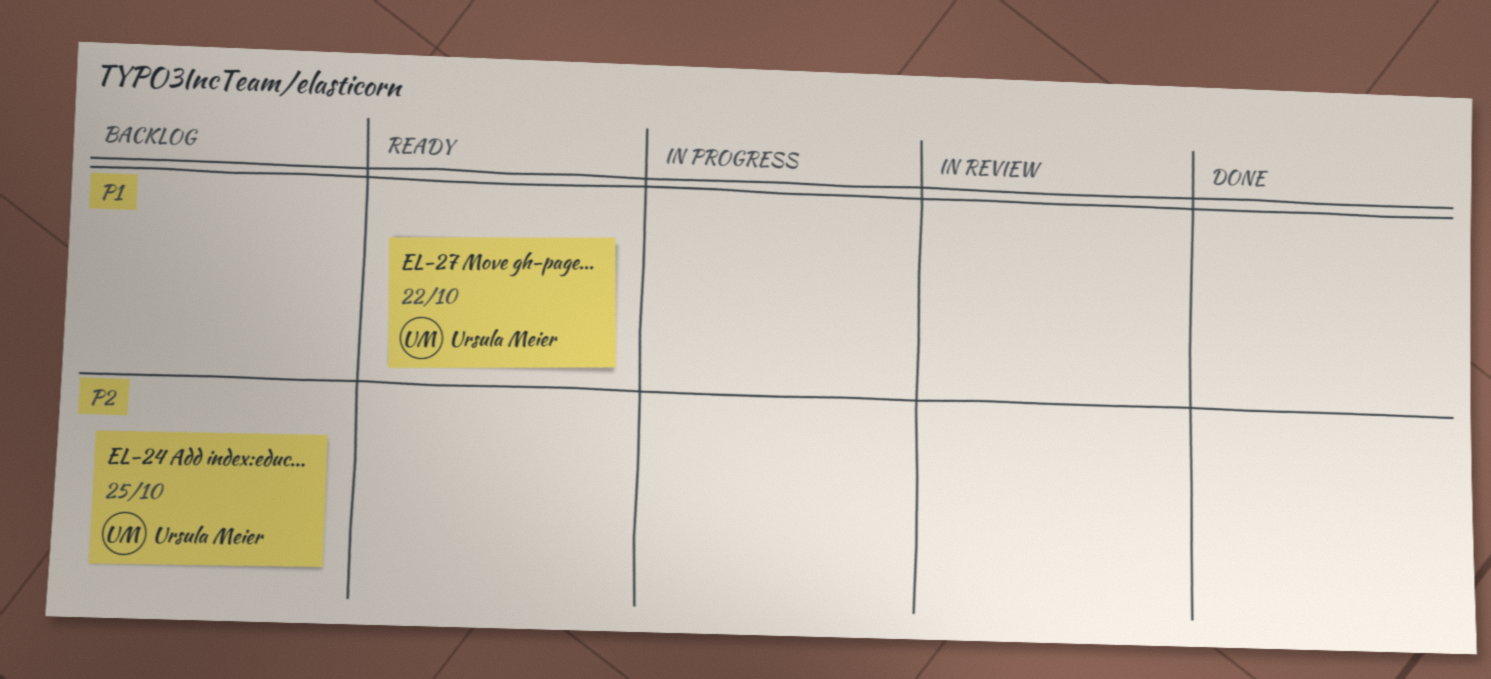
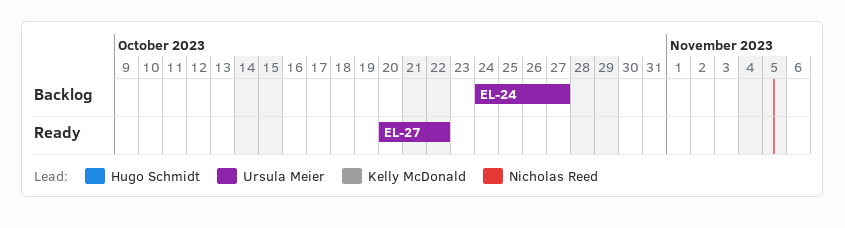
EL-24, due: Oct 25 -> Oct 27

